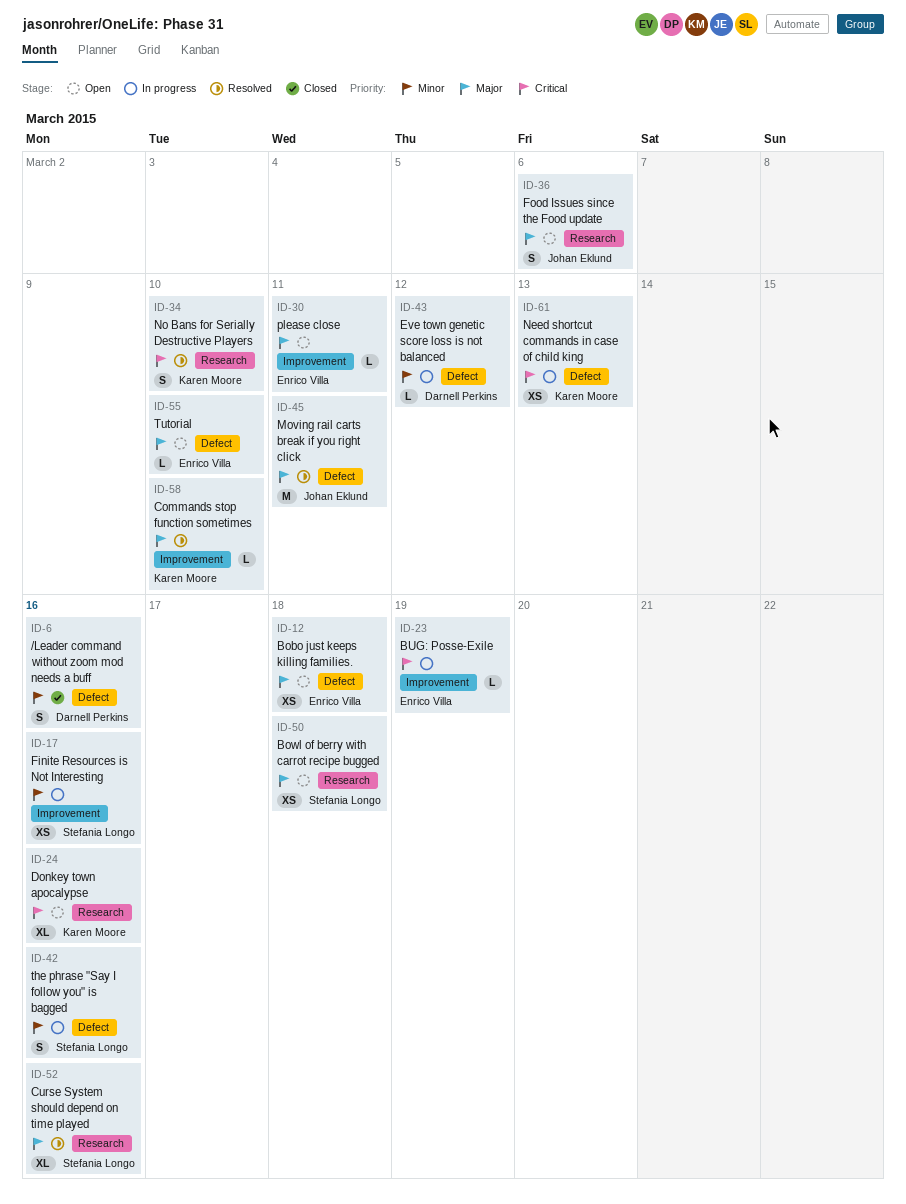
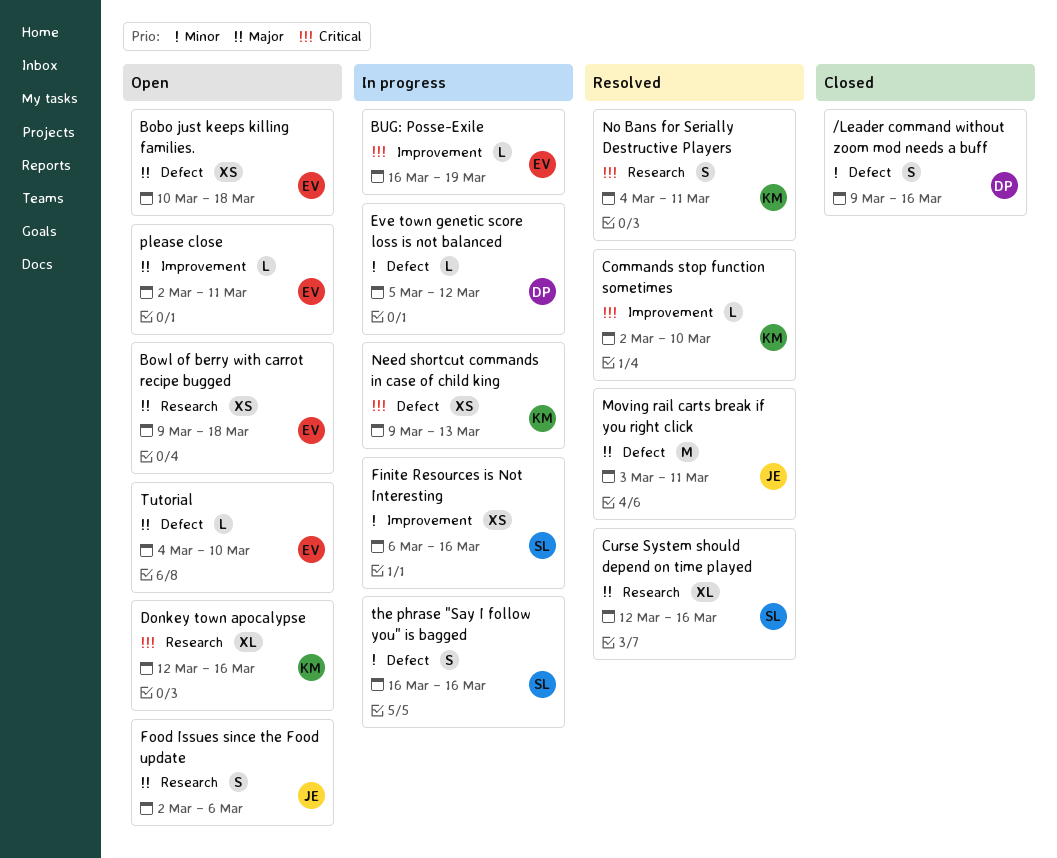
Bowl of berry with carrot recipe bugged, owner: Stefania Longo -> Enrico Villa
Commands stop function sometimes, priority: Major -> Critical
No Bans for Serially Destructive Players, due: Mar 10 -> Mar 11

